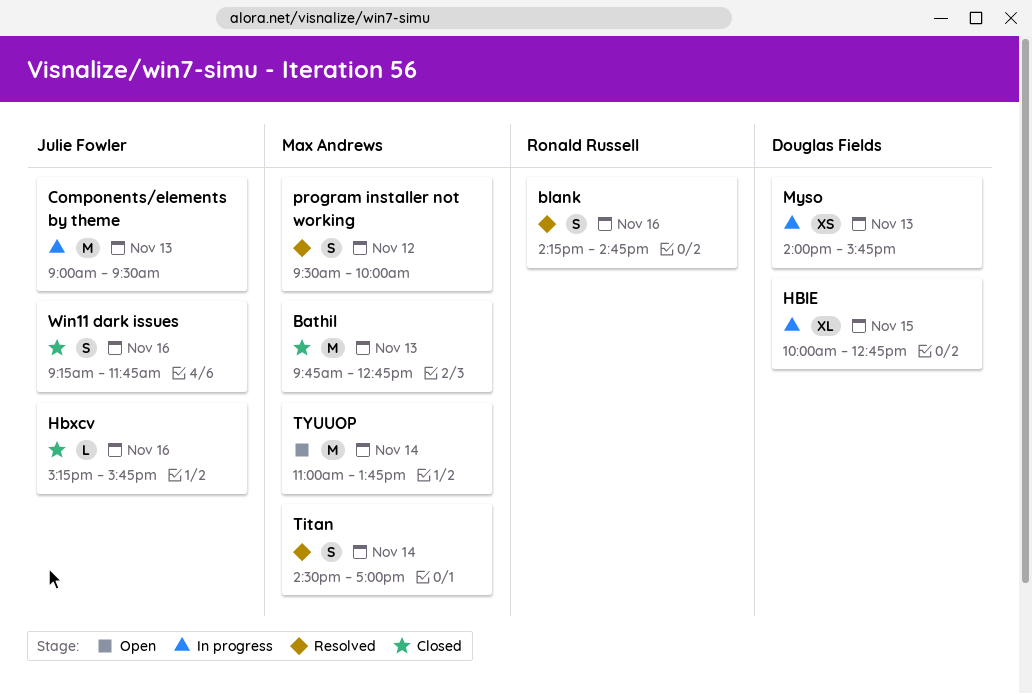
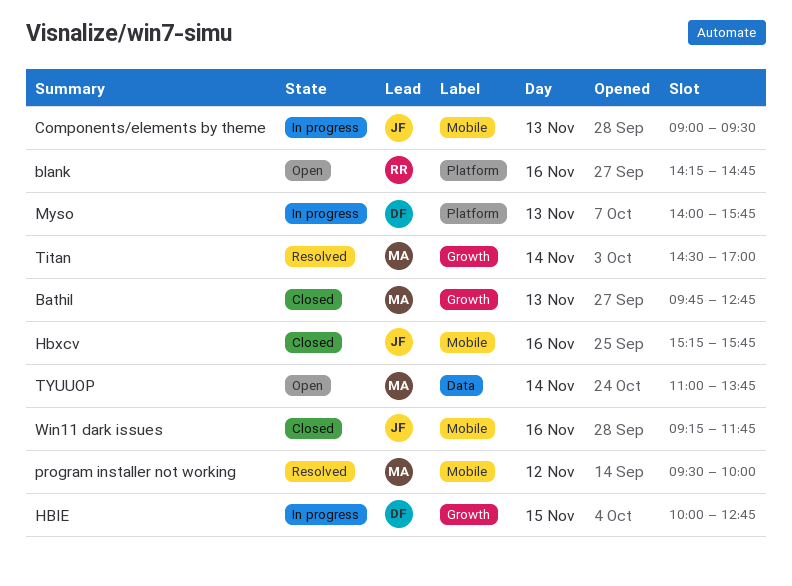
blank, status: Resolved -> Open

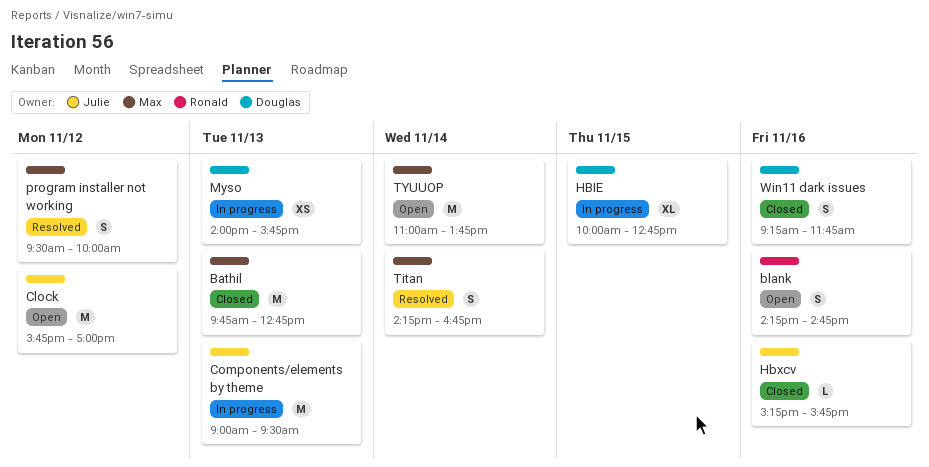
Clock: none -> present
Titan, begins: 14:30 -> 14:15
Titan, ends: 17:00 -> 16:45
Win11 dark issues, owner: Julie -> Douglas

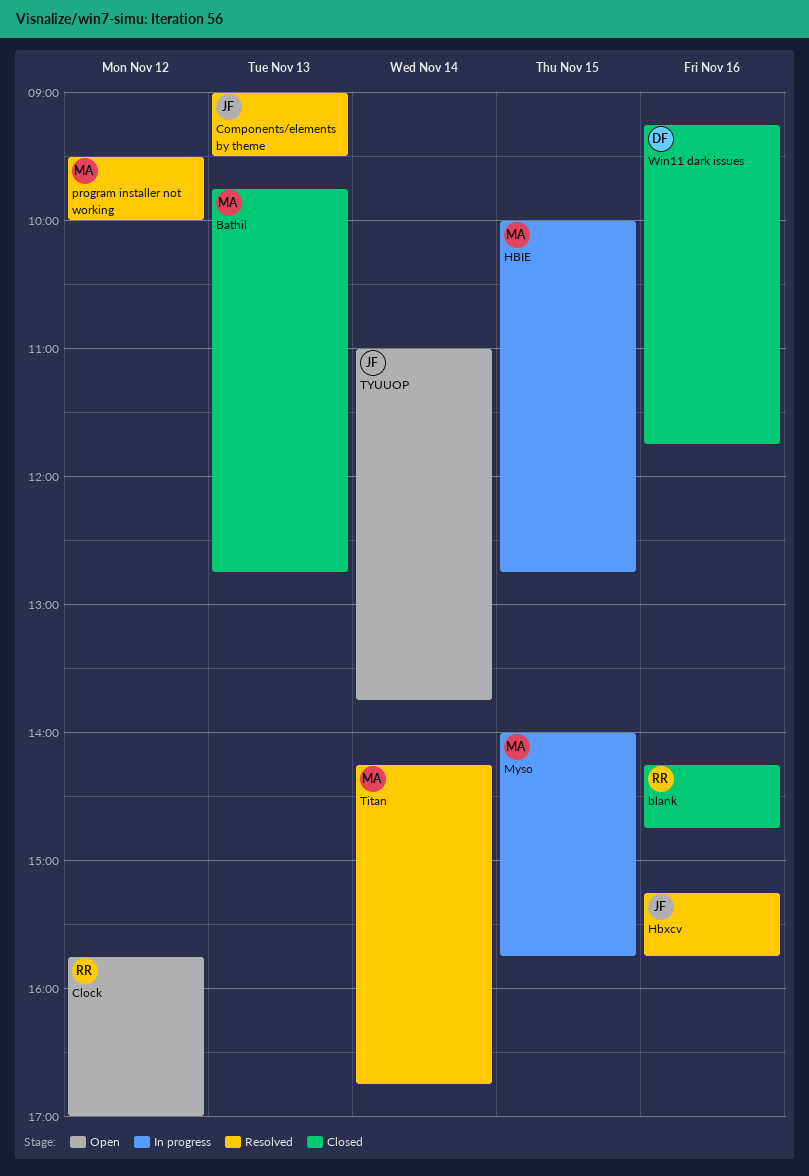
blank, status: Open -> Closed
Clock, owner: Julie -> Ronald
Components/elements by theme, status: In progress -> Resolved
HBIE, owner: Douglas -> Max
Hbxcv, status: Closed -> Resolved
Myso, owner: Douglas -> Max
Myso, day: Nov 13 -> Nov 15
TYUUOP, owner: Max -> Julie

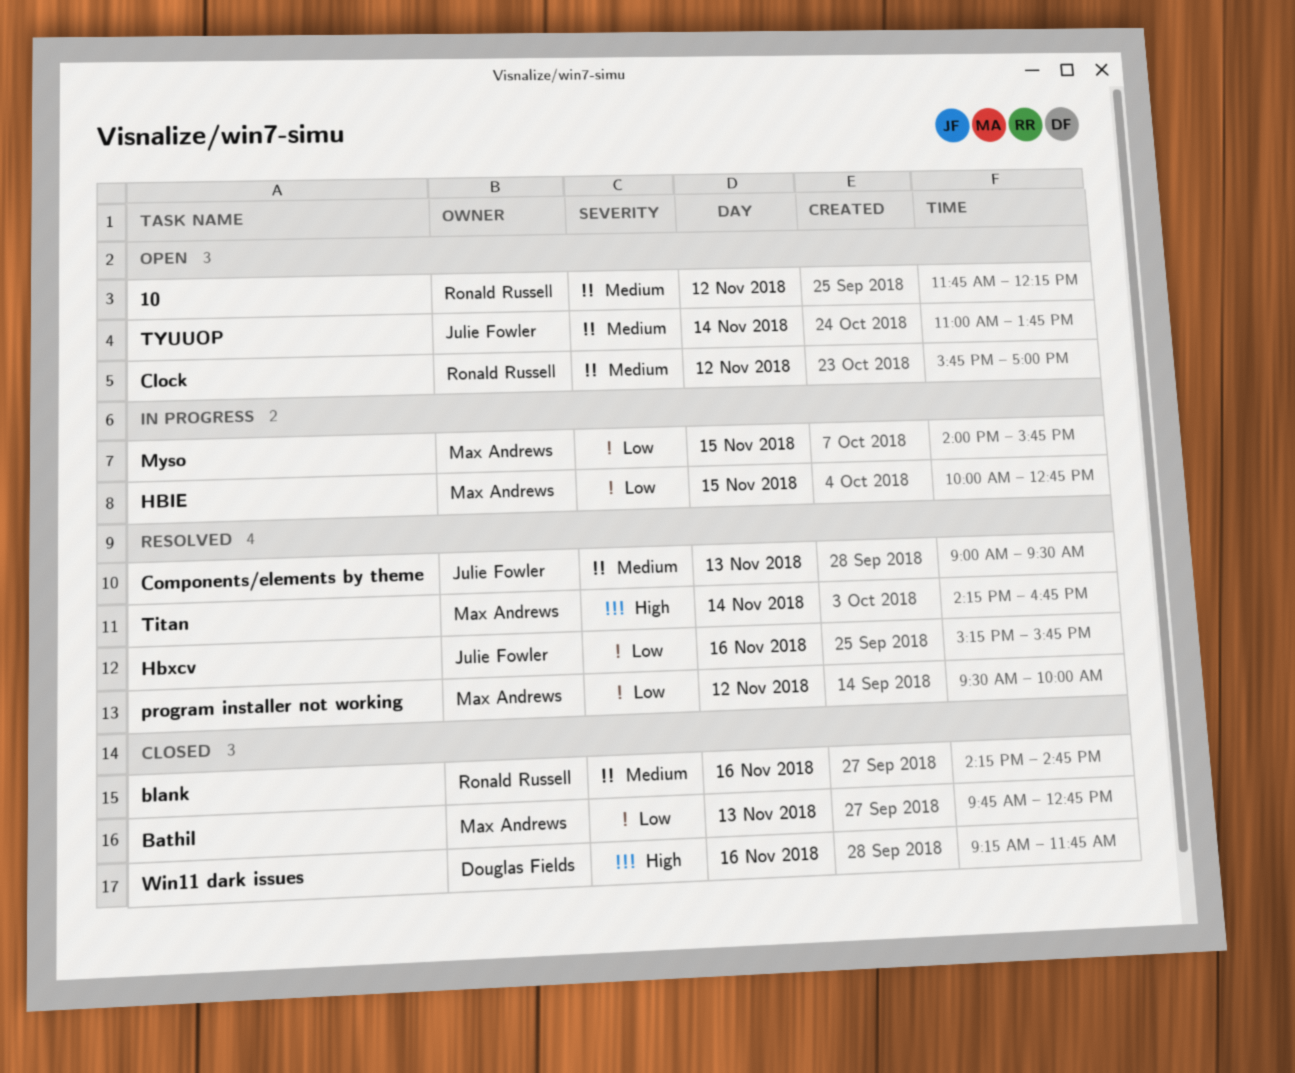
10: none -> present

